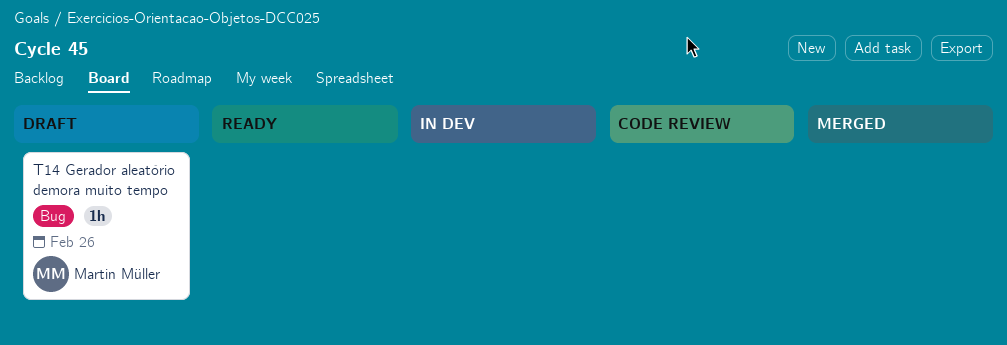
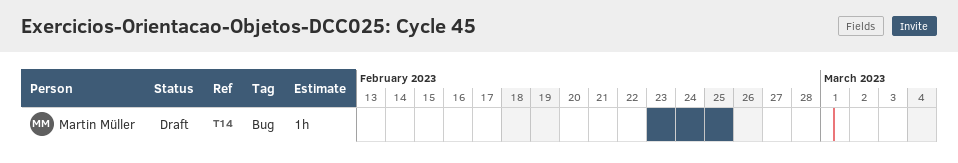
T14, due: Feb 26 -> Feb 25

